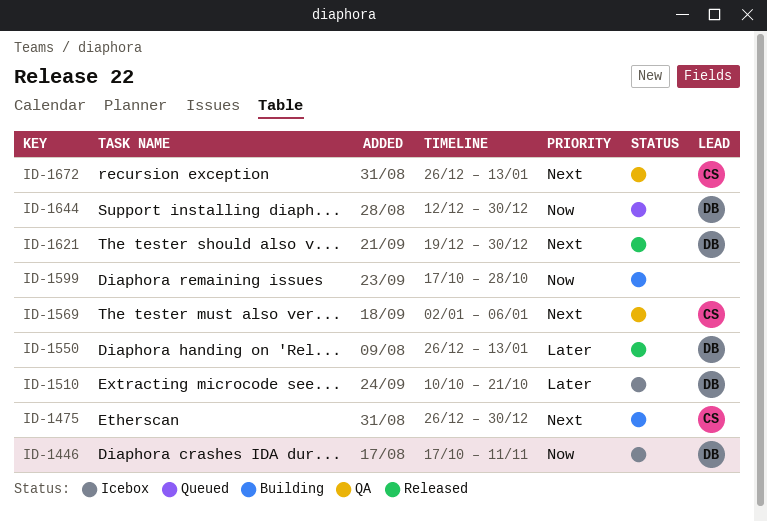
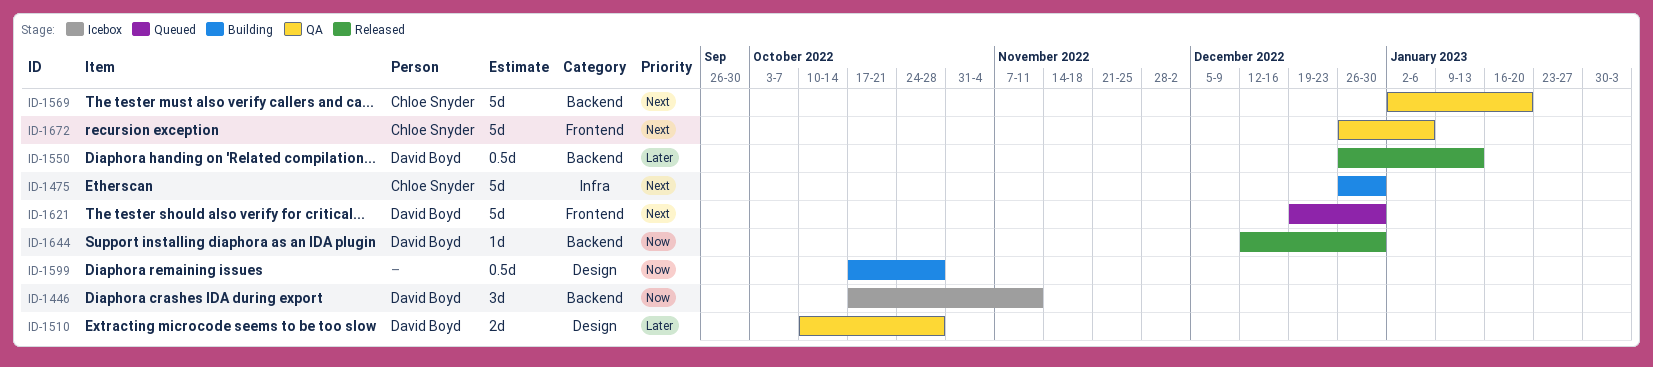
ID-1510, status: Icebox -> QA
ID-1510, due: Oct 21 -> Oct 28
ID-1569, due: Jan 6 -> Jan 20
ID-1621, status: Released -> Queued
ID-1644, status: Queued -> Released
ID-1672, due: Jan 13 -> Jan 6

